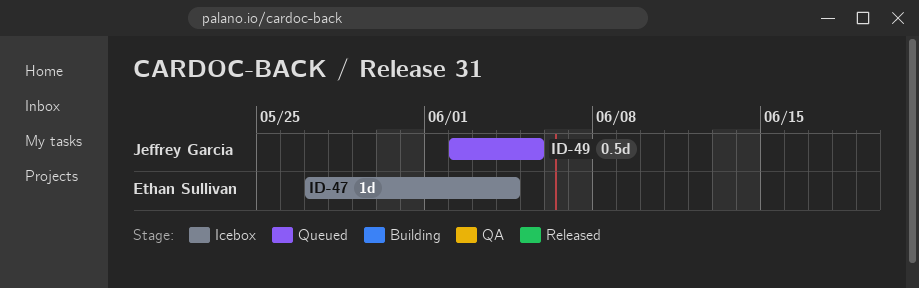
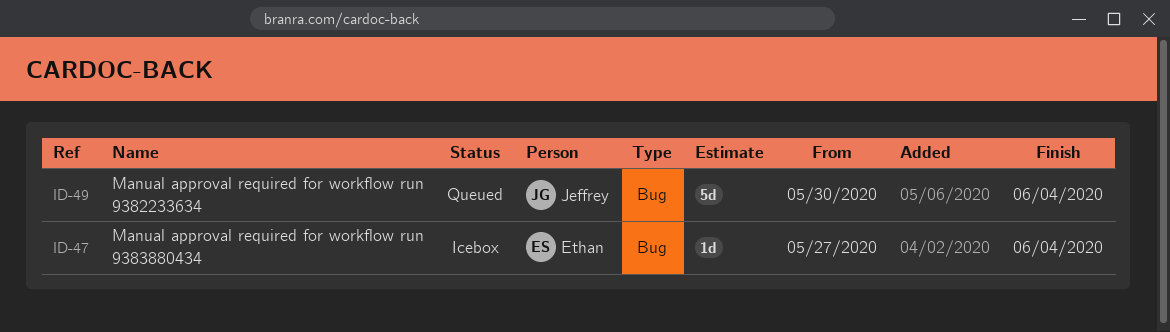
ID-49, estimate: 0.5d -> 5d
ID-49, start: Jun 2 -> May 30
ID-49, due: Jun 5 -> Jun 4

